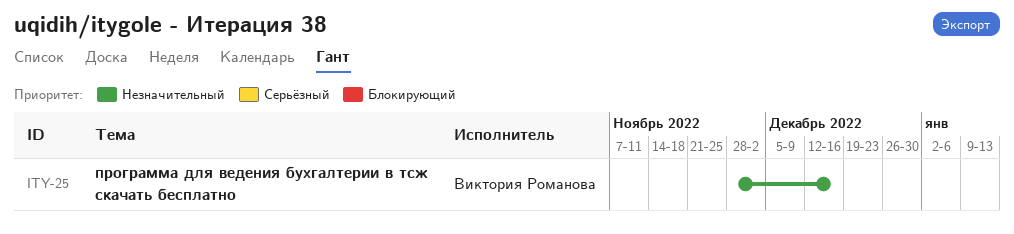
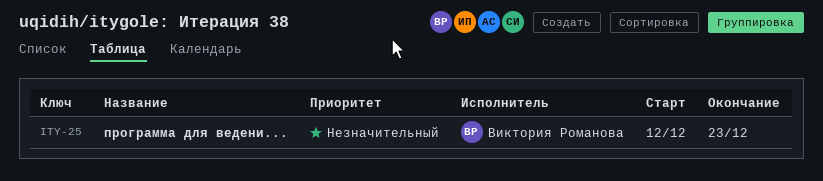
ITY-25, start: Nov 28 -> Dec 12
ITY-25, due: Dec 16 -> Dec 23

